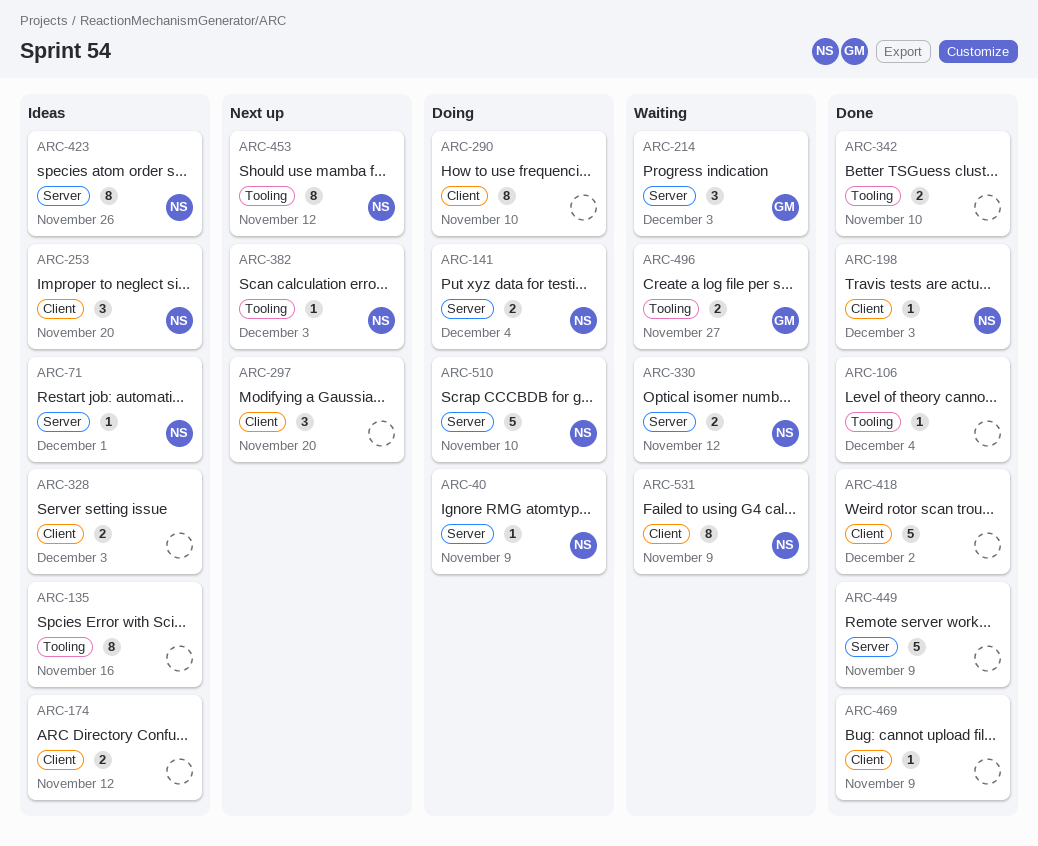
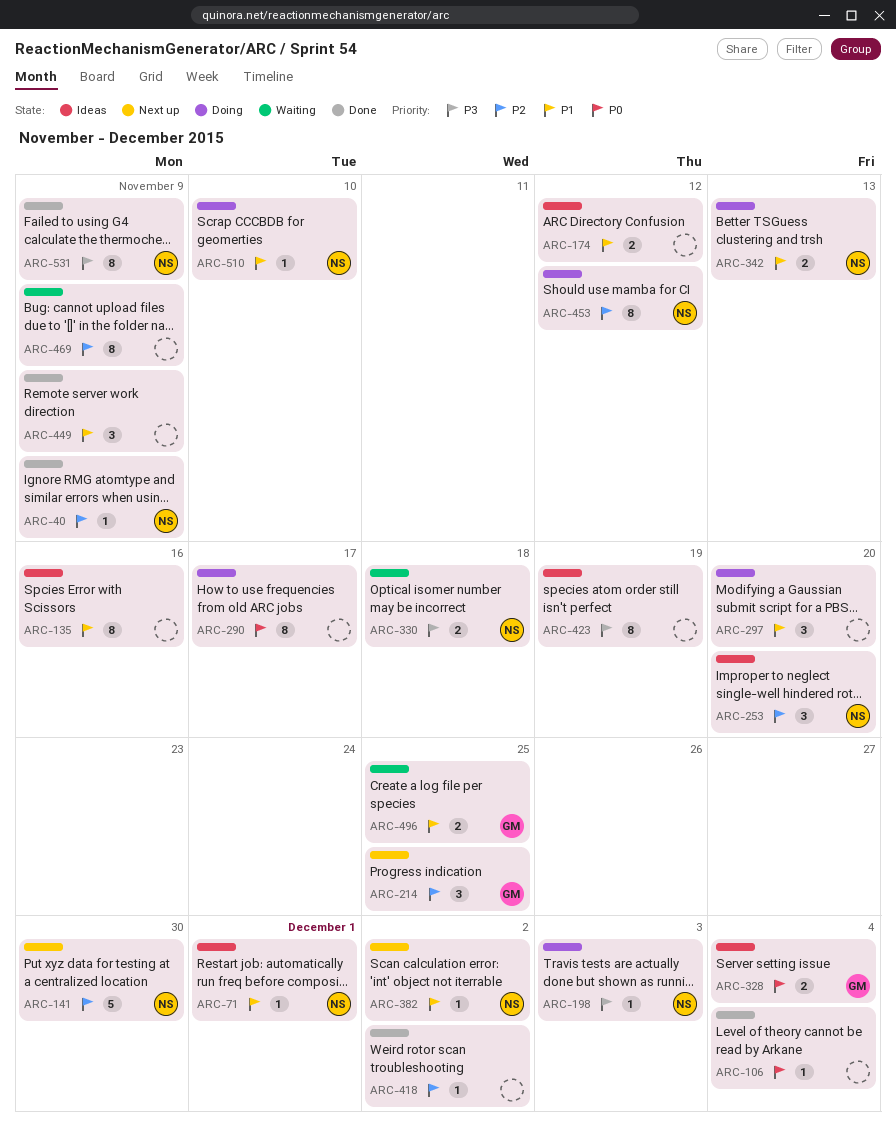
ARC-40, status: Doing -> Done
ARC-141, status: Doing -> Next up
ARC-141, estimate: 2 -> 5
ARC-141, due: Dec 4 -> Nov 30
ARC-198, status: Done -> Doing
ARC-214, status: Waiting -> Next up
ARC-214, due: Dec 3 -> Nov 25
ARC-290, due: Nov 10 -> Nov 17
ARC-297, status: Next up -> Doing
ARC-328, owner: none -> GM
ARC-328, due: Dec 3 -> Dec 4
ARC-330, due: Nov 12 -> Nov 18
ARC-342, status: Done -> Doing
ARC-342, owner: none -> NS
ARC-342, due: Nov 10 -> Nov 13
ARC-382, due: Dec 3 -> Dec 2
ARC-418, estimate: 5 -> 1
ARC-423, owner: NS -> none
ARC-423, due: Nov 26 -> Nov 19
ARC-449, estimate: 5 -> 3
ARC-453, status: Next up -> Doing
ARC-469, status: Done -> Waiting
ARC-469, estimate: 1 -> 8
ARC-496, due: Nov 27 -> Nov 25
ARC-510, estimate: 5 -> 1
ARC-531, status: Waiting -> Done

